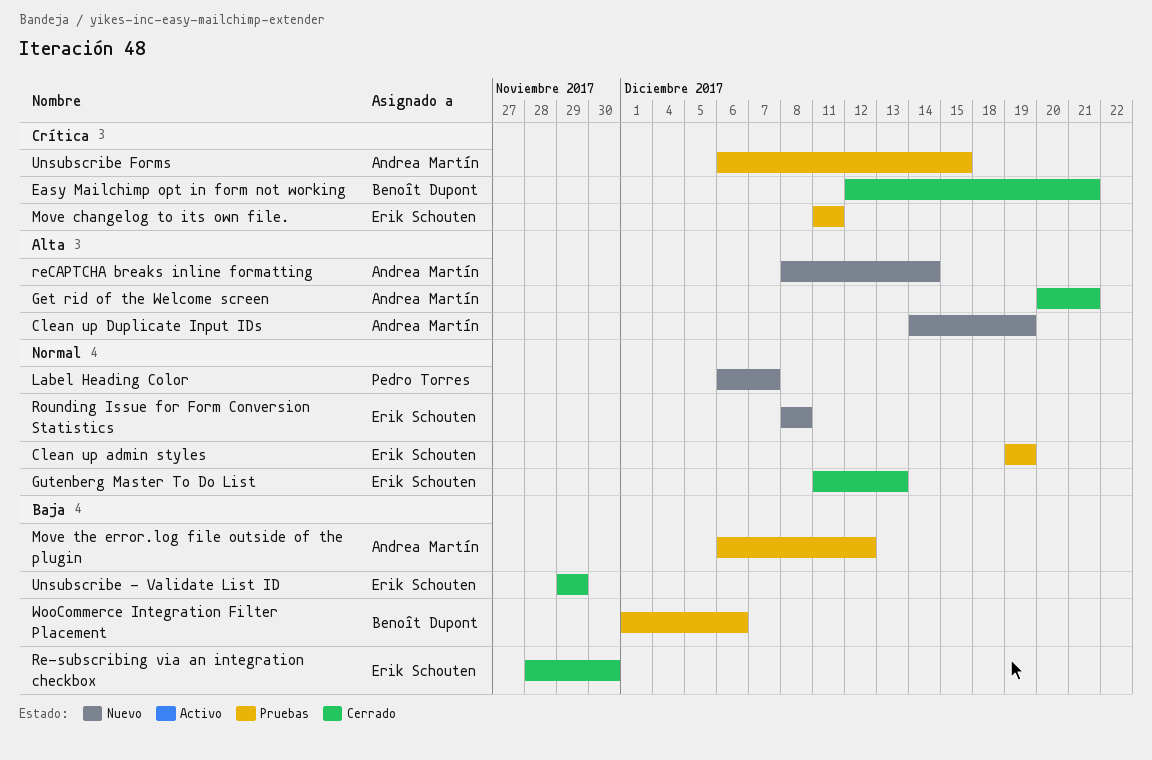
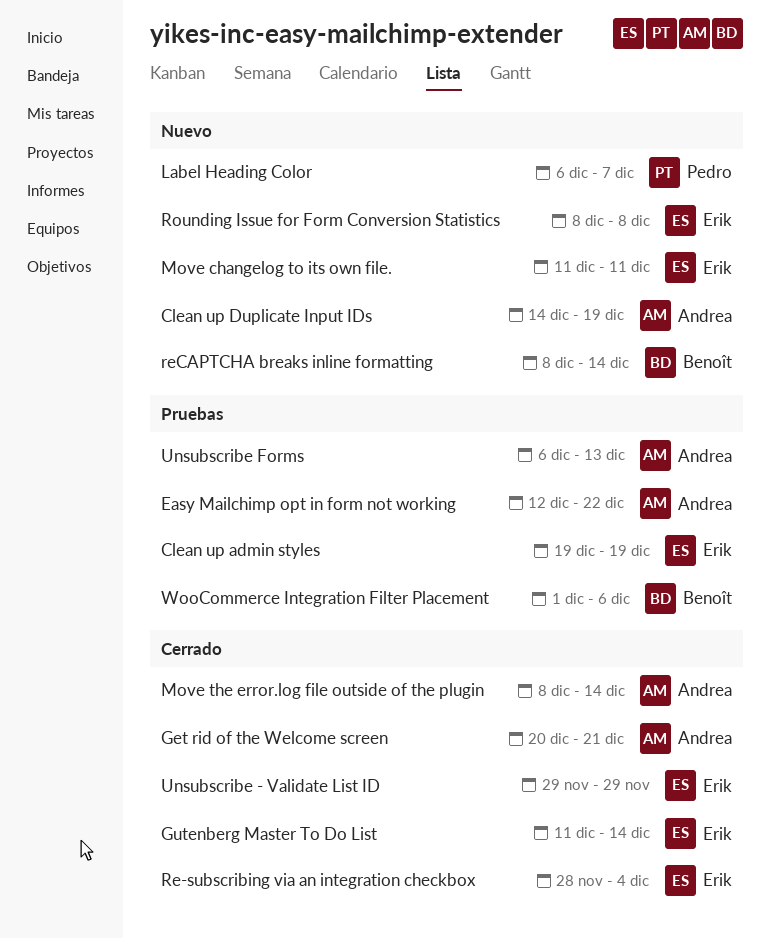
Easy Mailchimp opt in form not working, status: Cerrado -> Pruebas
Easy Mailchimp opt in form not working, owner: Benoît Dupont -> Andrea Martín
Easy Mailchimp opt in form not working, due: Dec 21 -> Dec 22
Gutenberg Master To Do List, due: Dec 13 -> Dec 14
Move changelog to its own file., status: Pruebas -> Nuevo
Move the error.log file outside of the plugin, status: Pruebas -> Cerrado
Move the error.log file outside of the plugin, start: Dec 6 -> Dec 8
Move the error.log file outside of the plugin, due: Dec 12 -> Dec 14
Re-subscribing via an integration checkbox, due: Nov 30 -> Dec 4
reCAPTCHA breaks inline formatting, owner: Andrea Martín -> Benoît Dupont
Unsubscribe Forms, due: Dec 15 -> Dec 13

